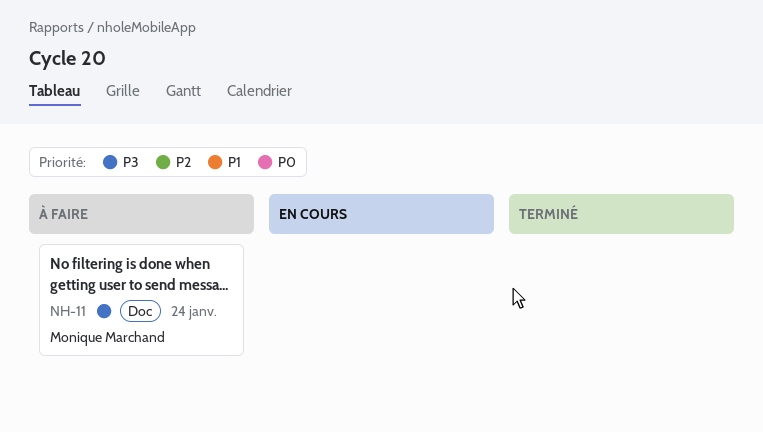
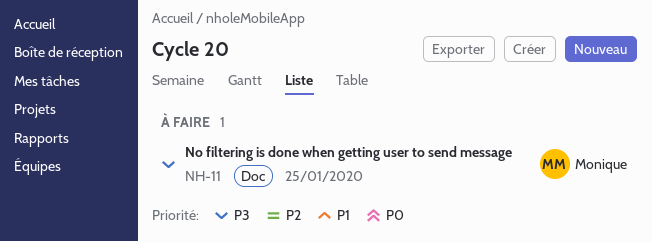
NH-11, due: Jan 24 -> Jan 25

